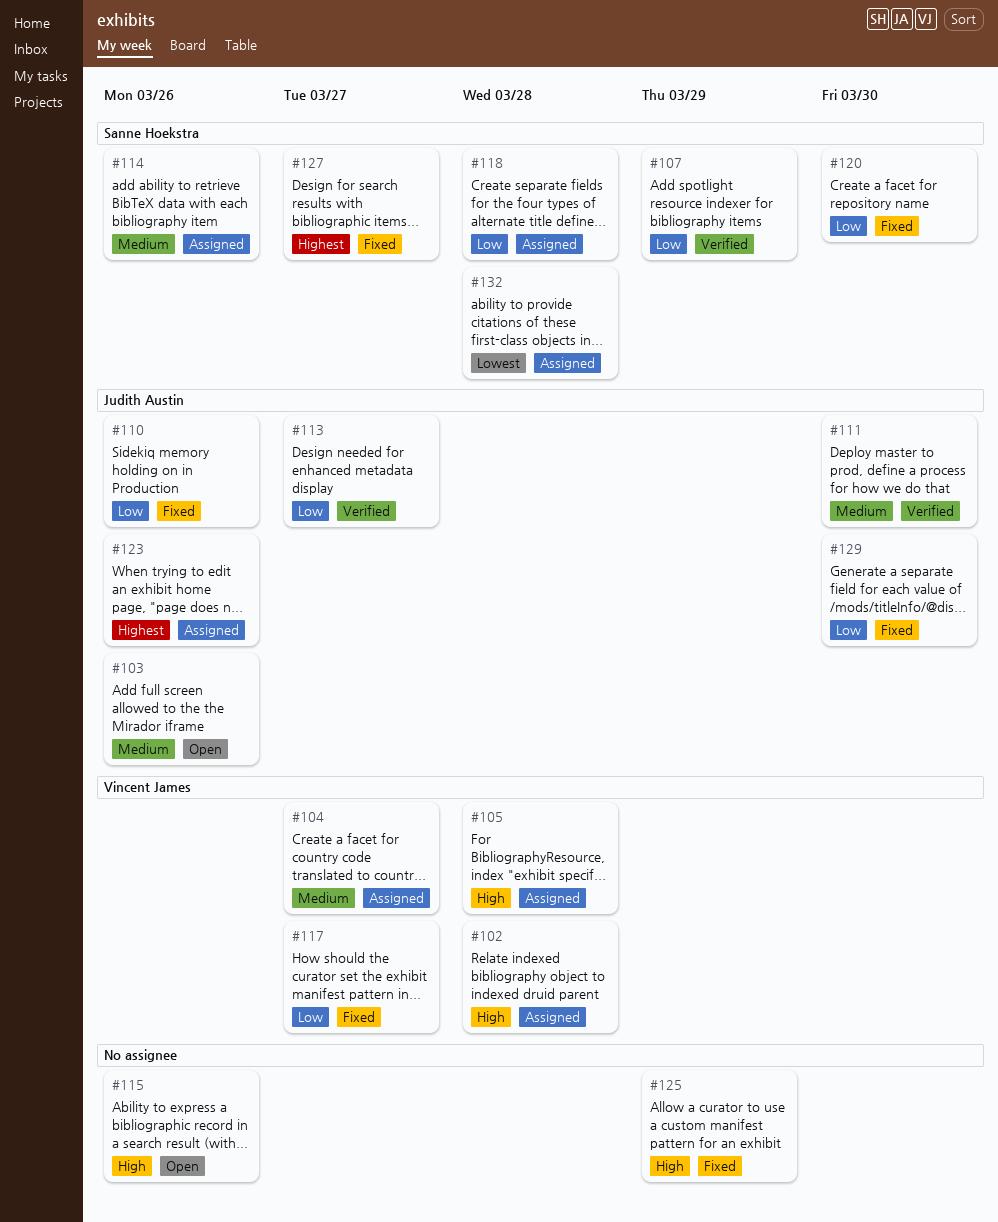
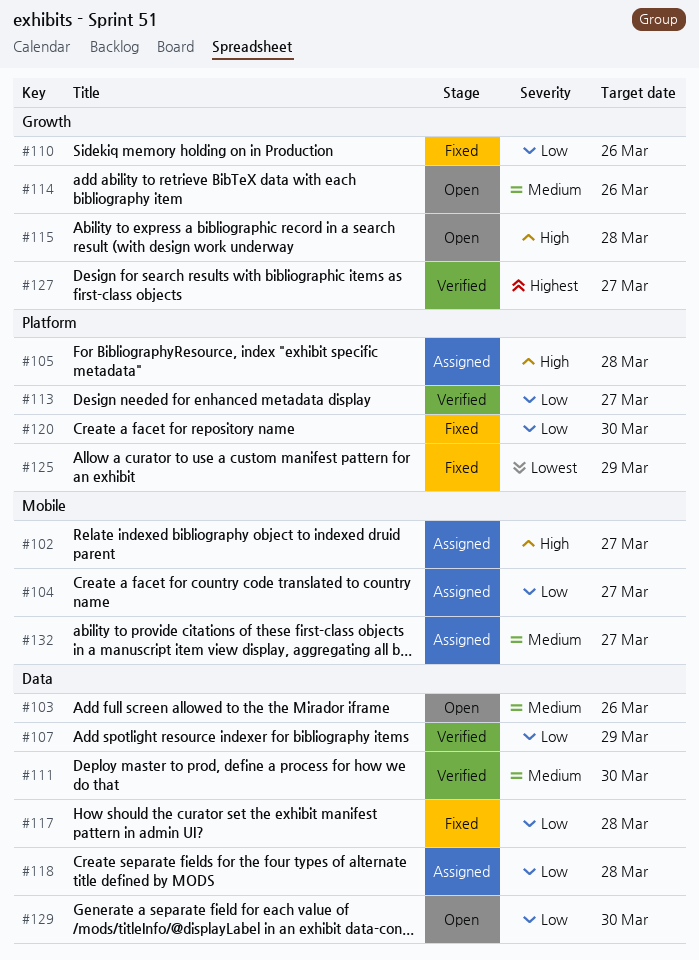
#102, due: Mar 28 -> Mar 27
#104, priority: Medium -> Low
#114, status: Assigned -> Open
#115, due: Mar 26 -> Mar 28
#117, due: Mar 27 -> Mar 28
#123: present -> none
#125, priority: High -> Lowest
#127, status: Fixed -> Verified
#129, status: Fixed -> Open
#132, priority: Lowest -> Medium
#132, due: Mar 28 -> Mar 27

